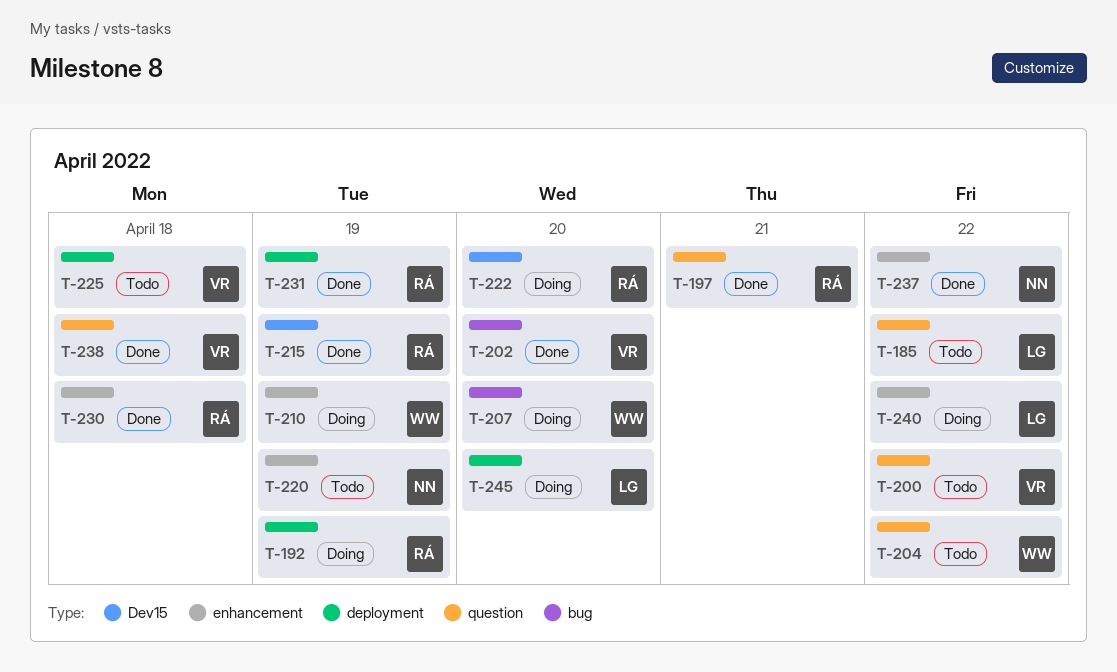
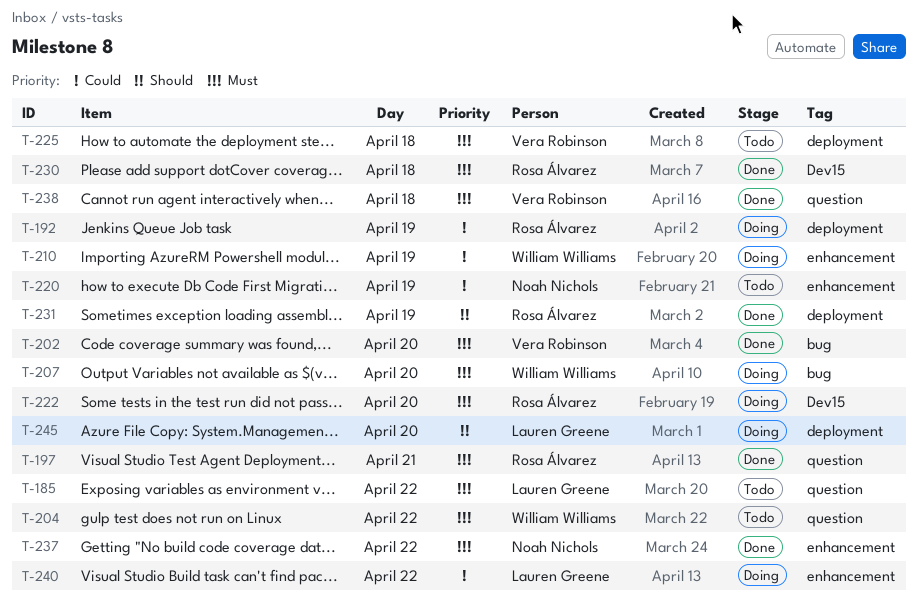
T-200: present -> none
T-215: present -> none
T-230, label: enhancement -> Dev15

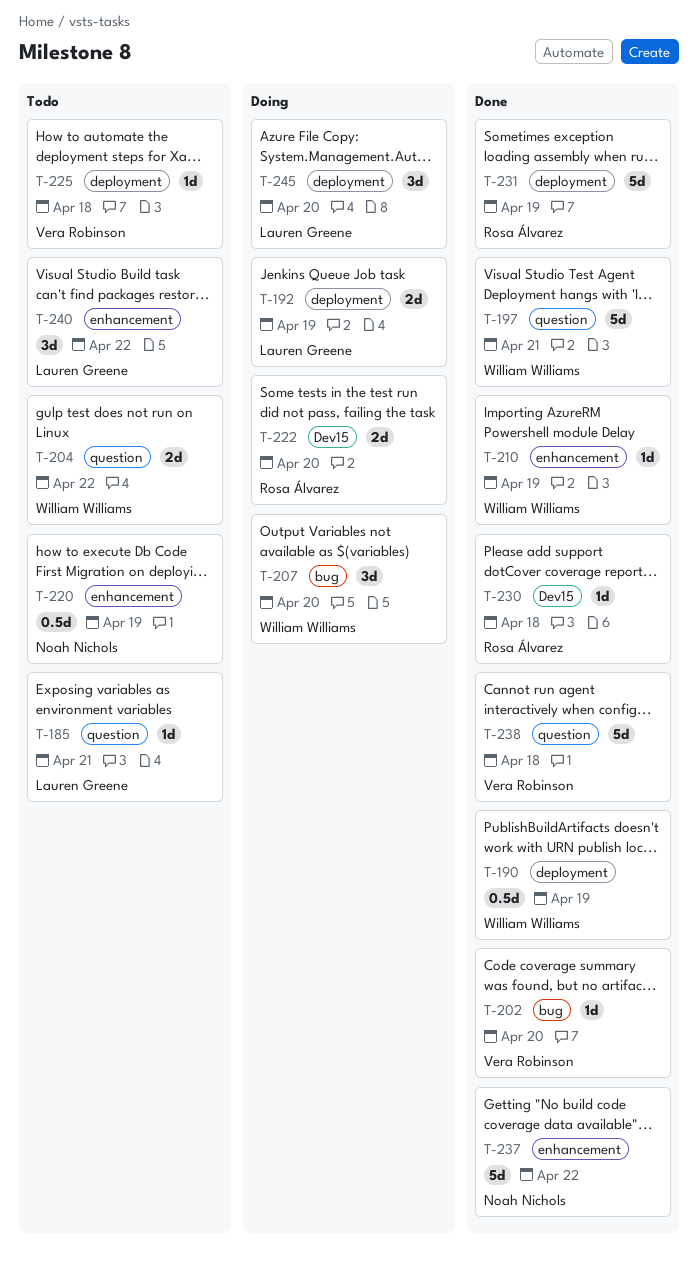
T-185, day: Apr 22 -> Apr 21
T-190: none -> present
T-192, owner: Rosa Álvarez -> Lauren Greene
T-197, owner: Rosa Álvarez -> William Williams
T-210, status: Doing -> Done
T-240, status: Doing -> Todo

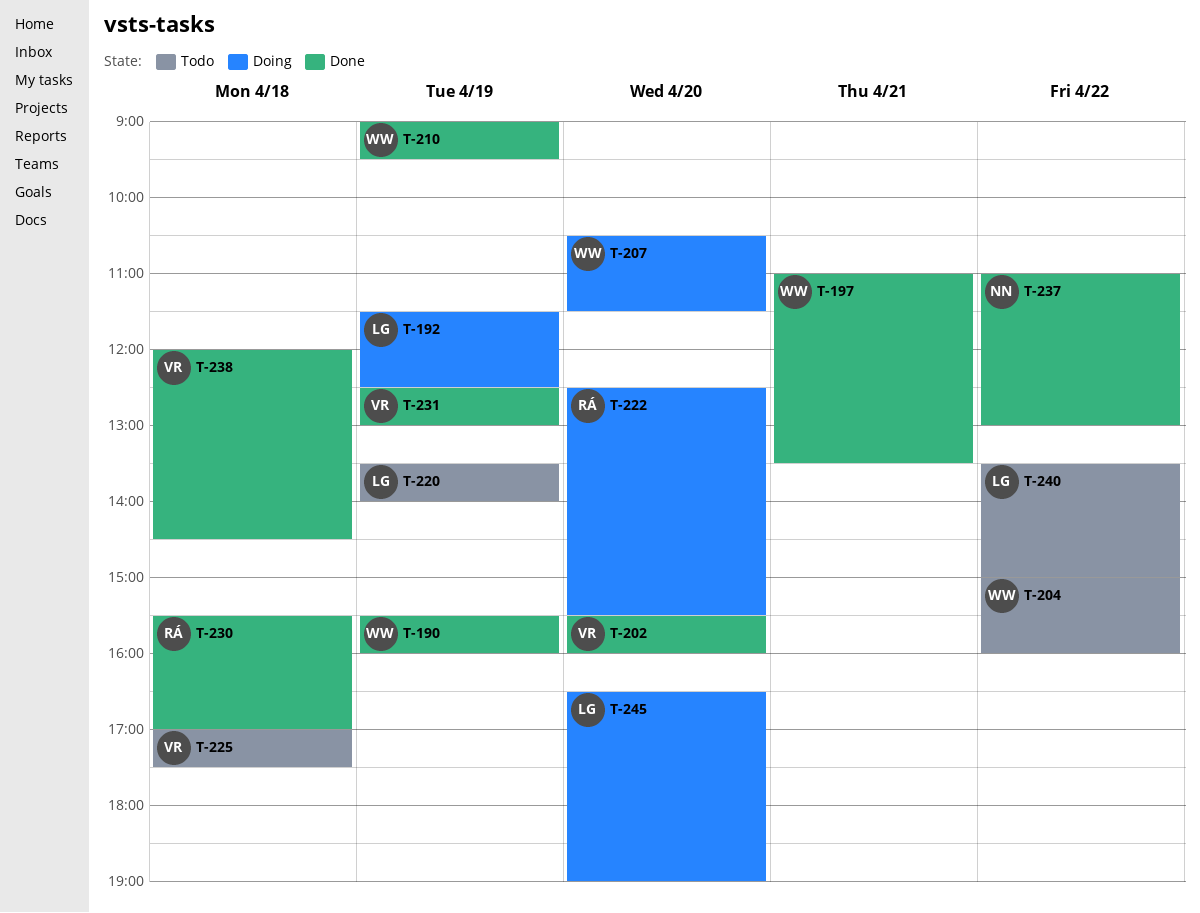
T-185: present -> none
T-220, owner: Noah Nichols -> Lauren Greene
T-231, owner: Rosa Álvarez -> Vera Robinson

